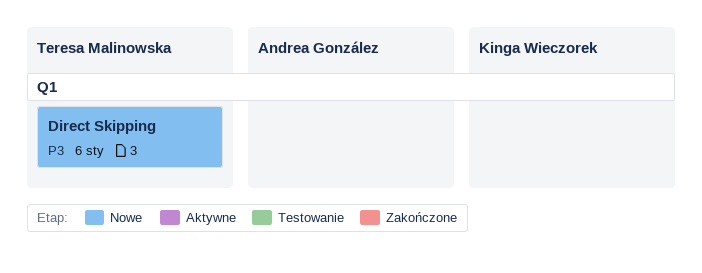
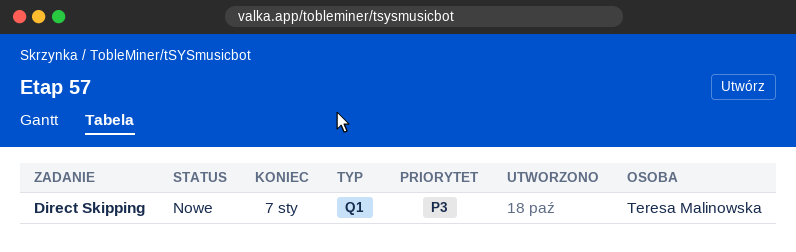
Direct Skipping, due: Jan 6 -> Jan 7

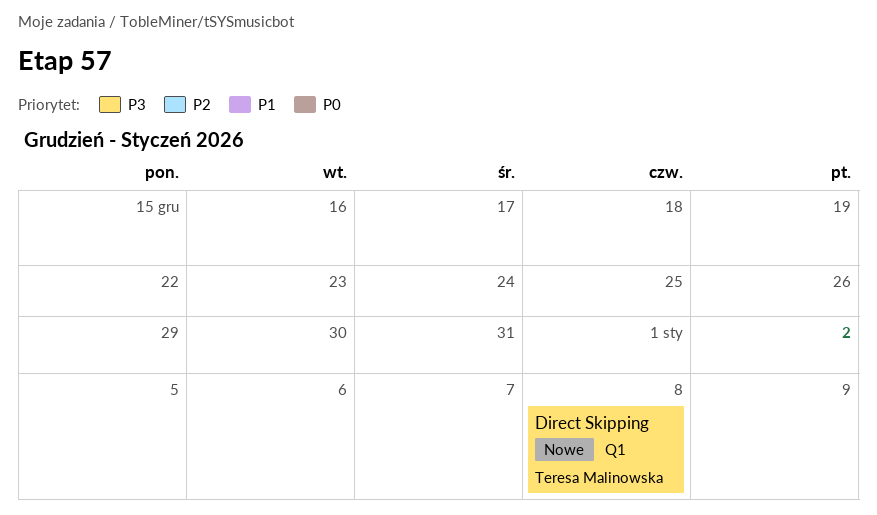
Direct Skipping, due: Jan 7 -> Jan 8

